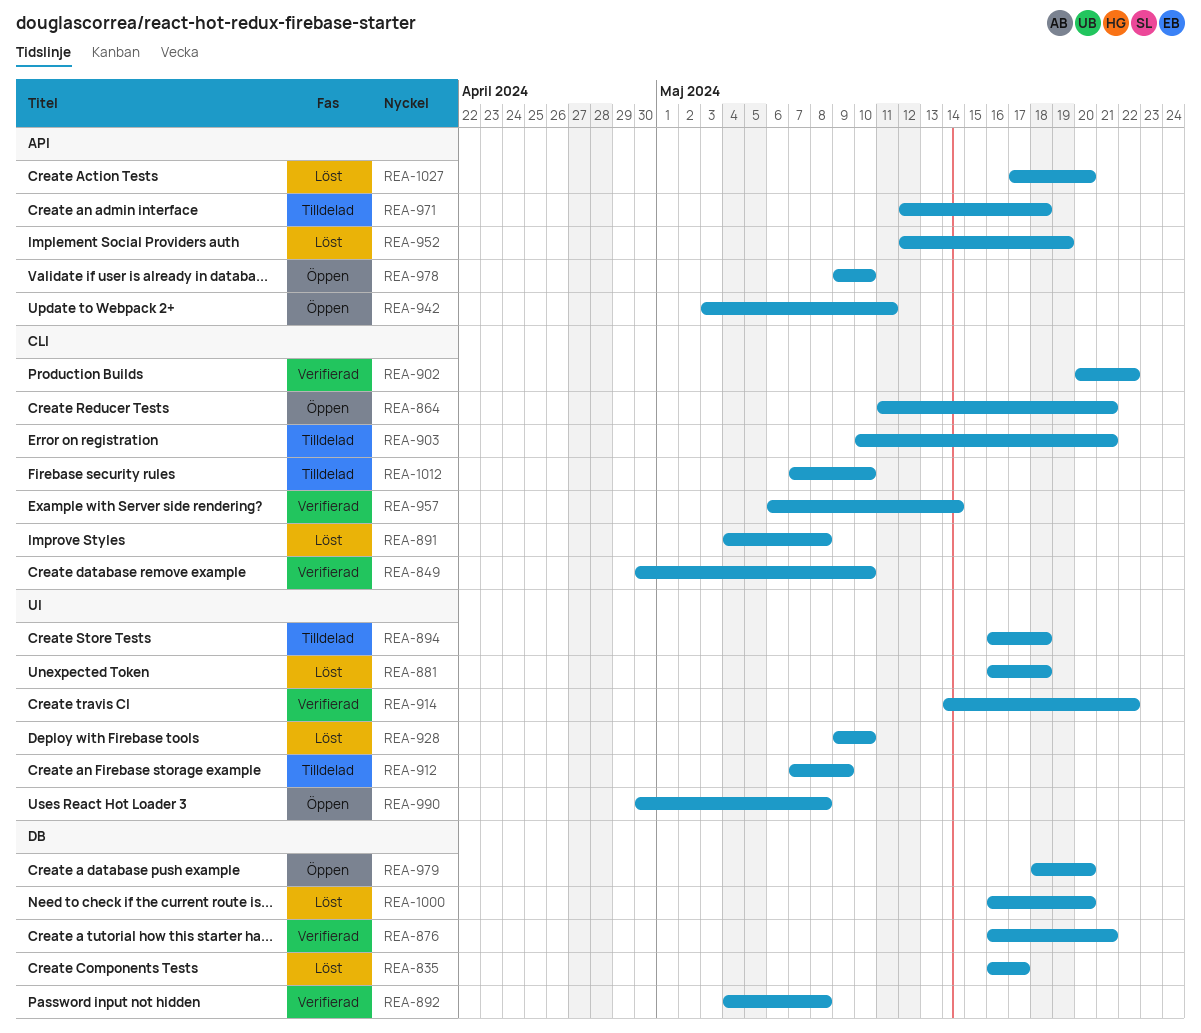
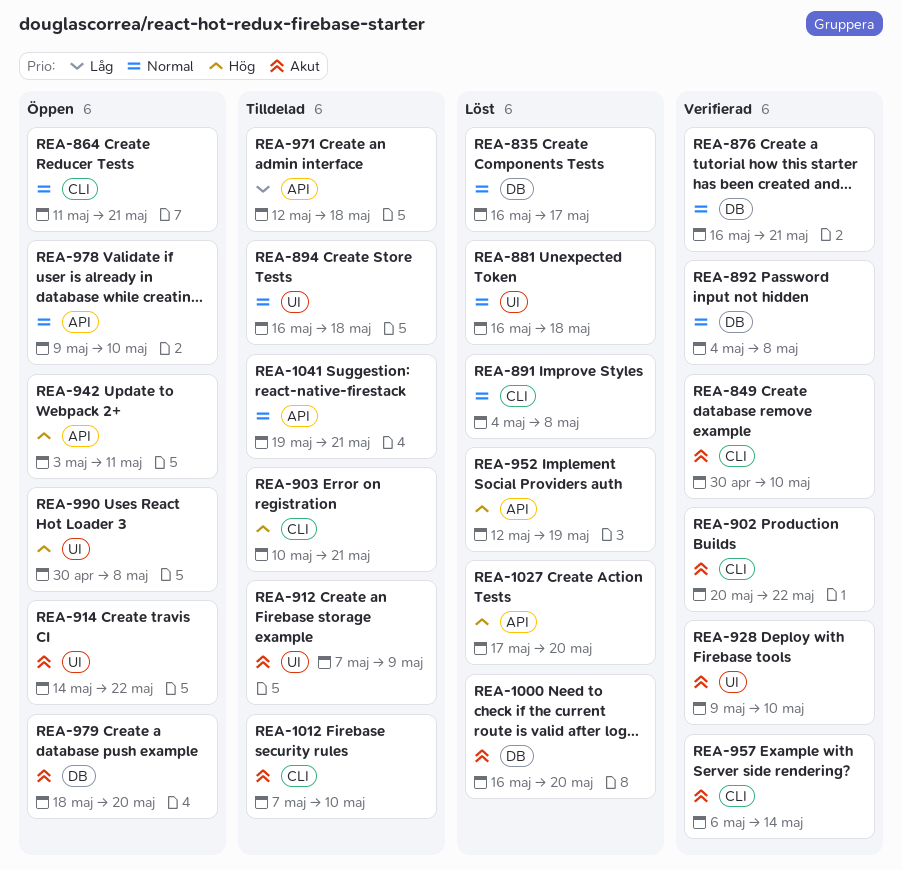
REA-914, status: Verifierad -> Öppen
REA-928, status: Löst -> Verifierad
REA-1041: none -> present

